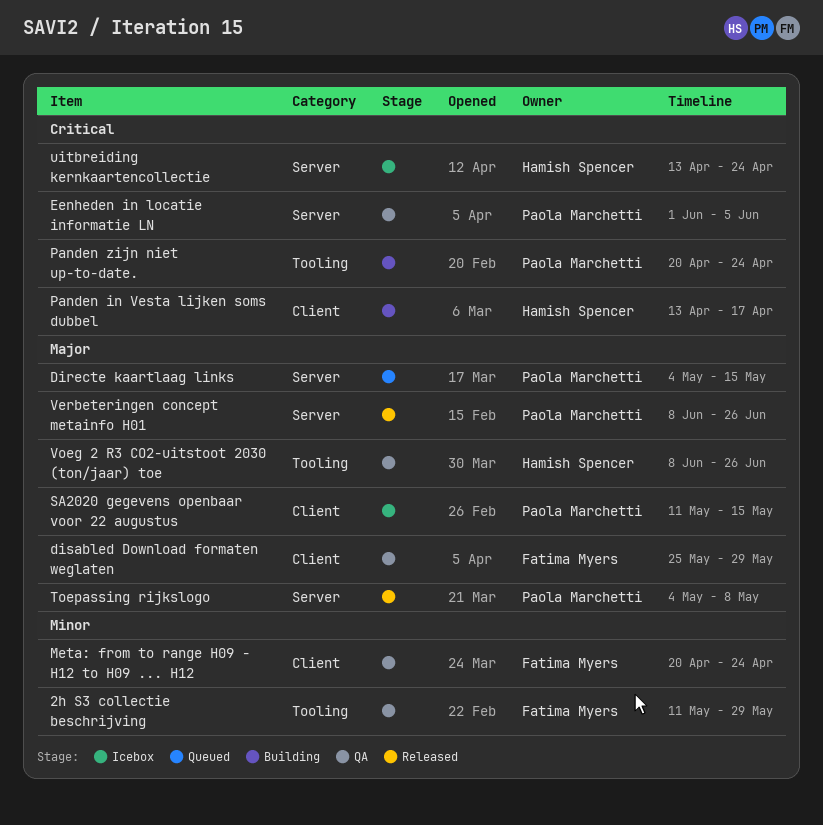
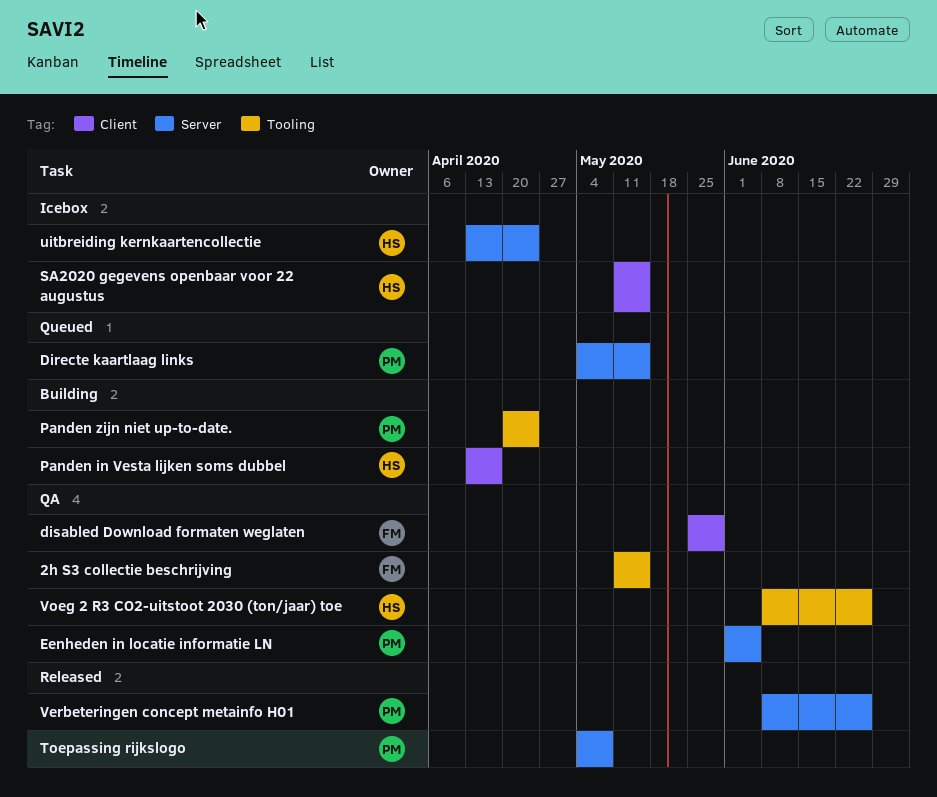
2h S3 collectie beschrijving, due: May 29 -> May 15
Meta: from to range H09 - H12 to H09 ... H12: present -> none
SA2020 gegevens openbaar voor 22 augustus, owner: Paola Marchetti -> Hamish Spencer

